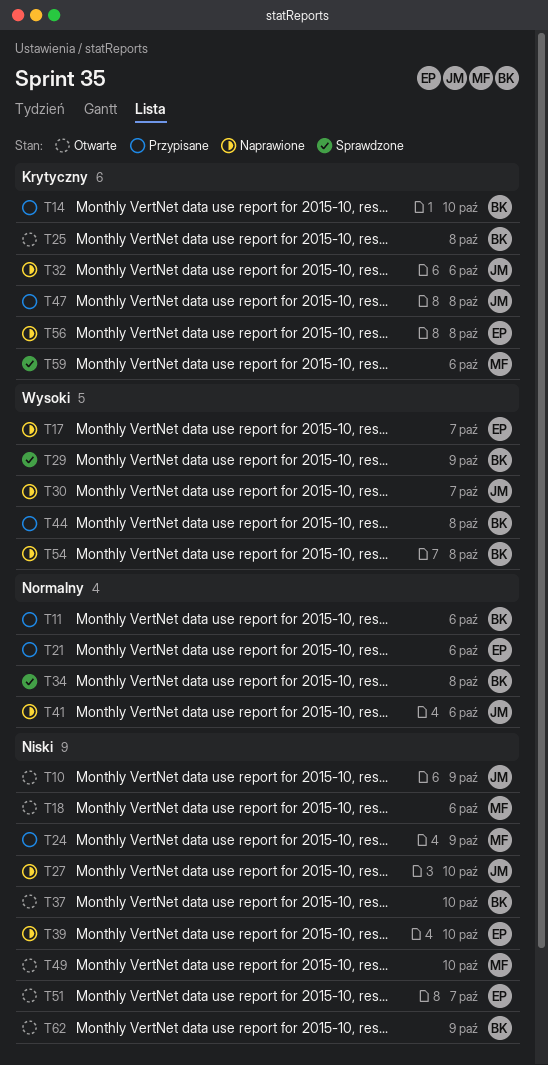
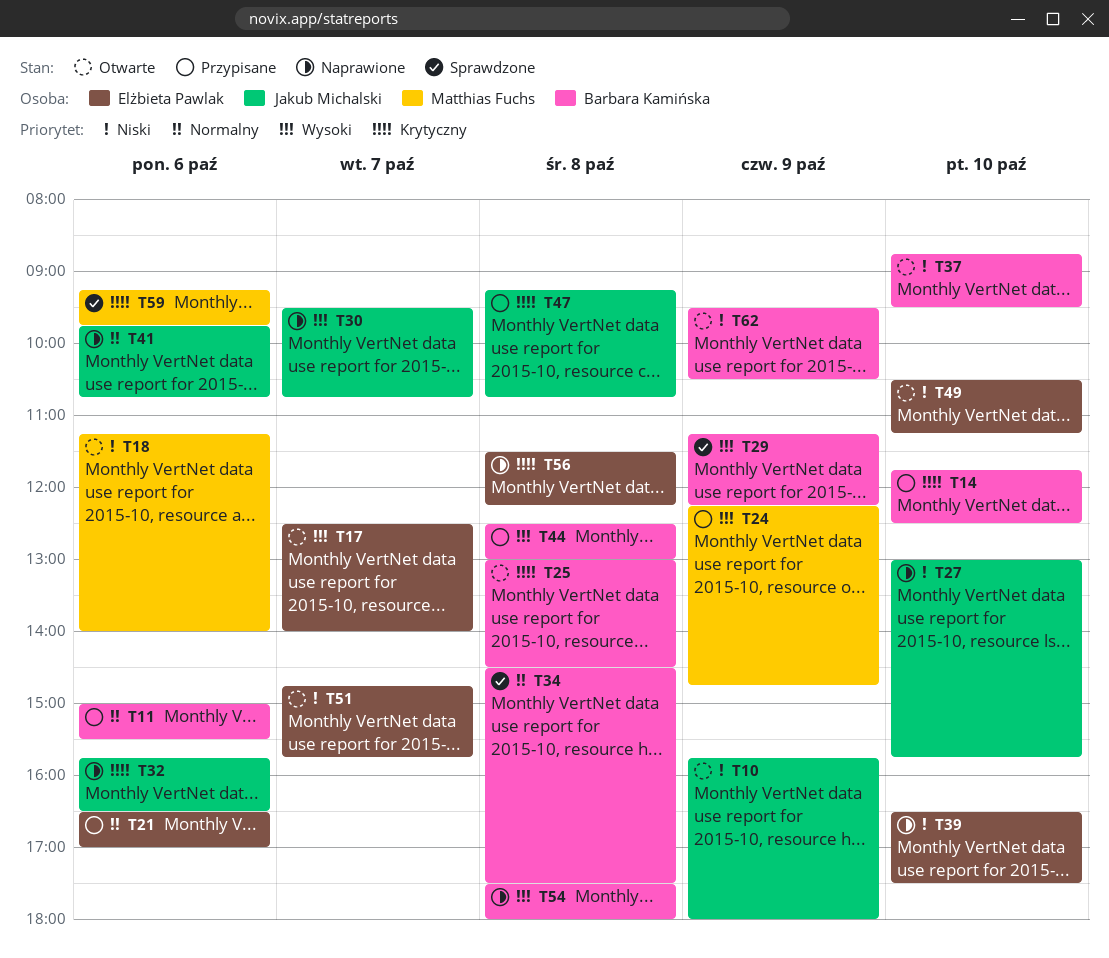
T17, status: Naprawione -> Otwarte
T24, priority: Niski -> Wysoki
T49, owner: Matthias Fuchs -> Elżbieta Pawlak

